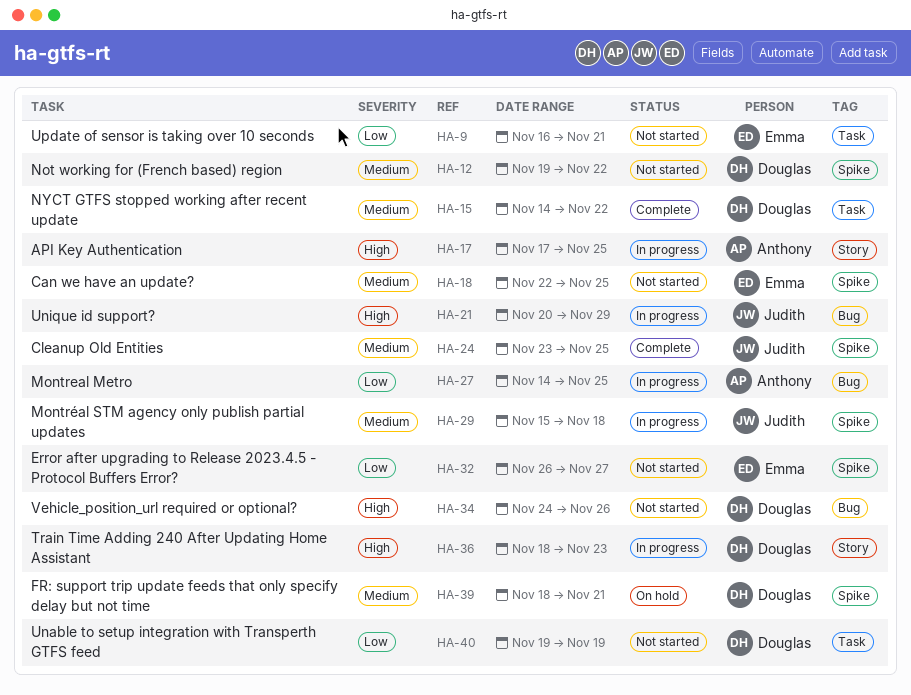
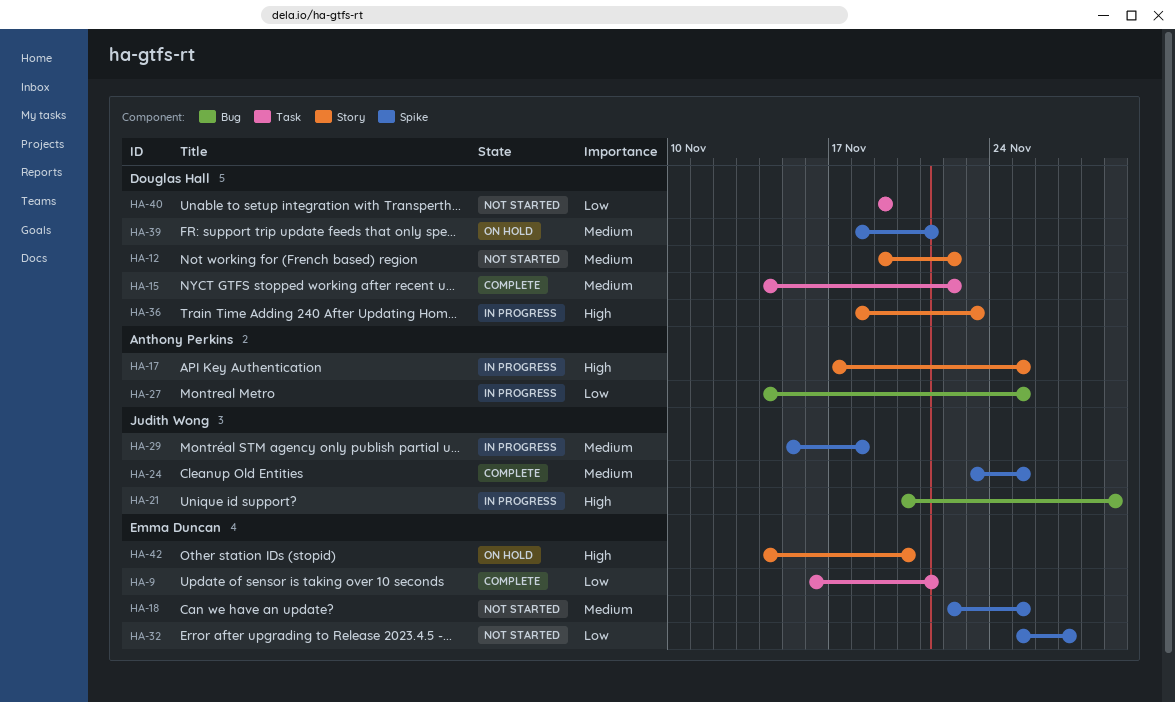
HA-9, status: Not started -> Complete
HA-12, label: Spike -> Story
HA-32, start: Nov 26 -> Nov 25
HA-34: present -> none
HA-42: none -> present

